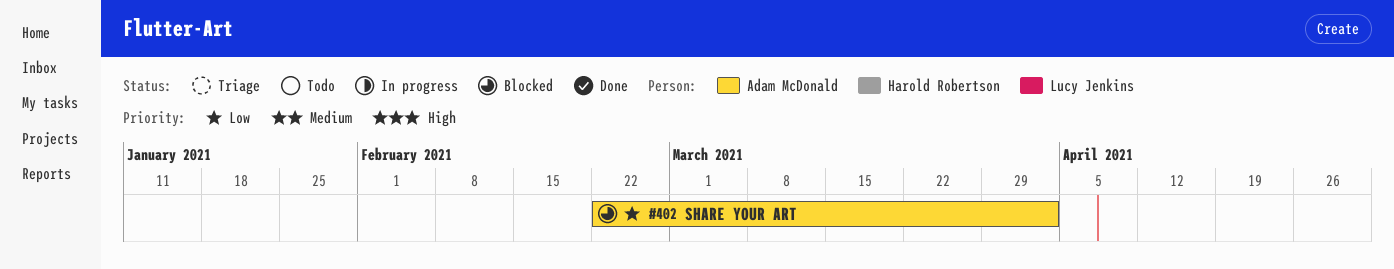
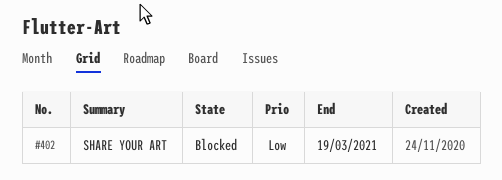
#402, due: Apr 2 -> Mar 19

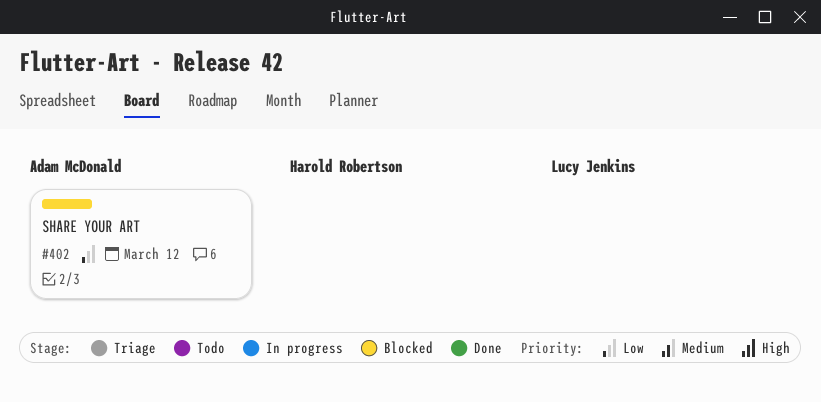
#402, due: Mar 19 -> Mar 12

